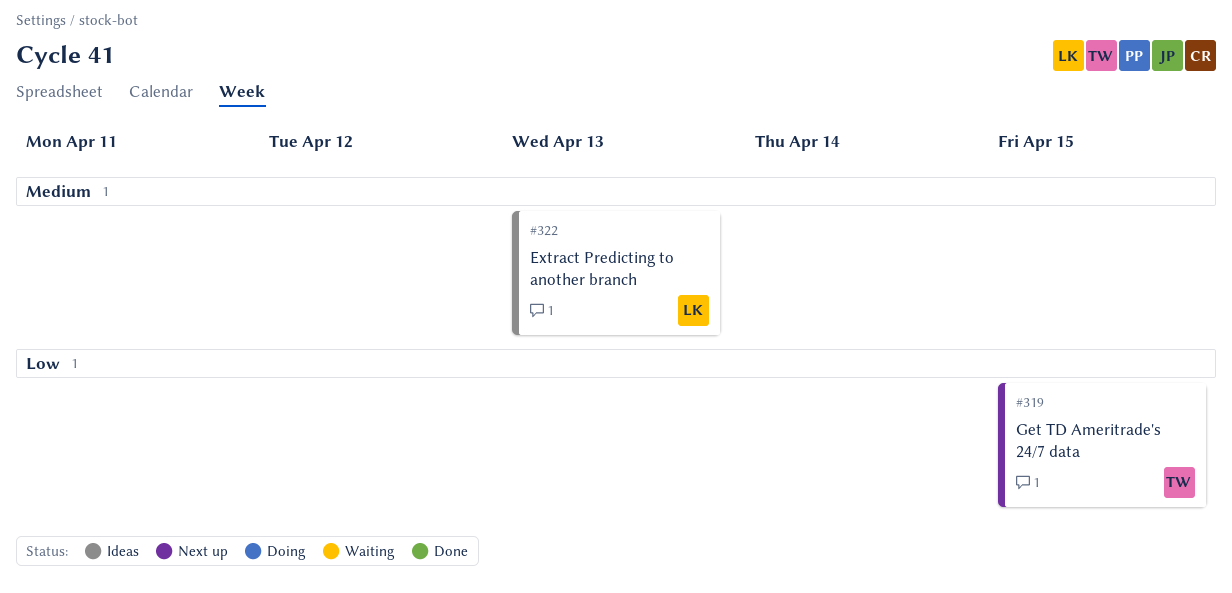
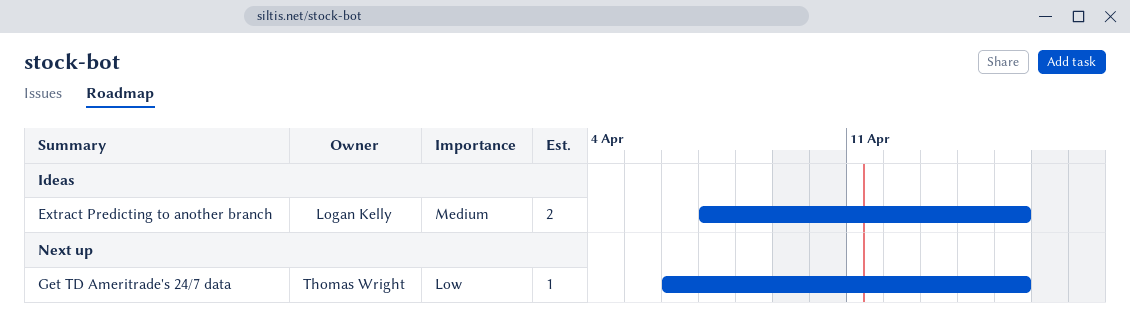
Extract Predicting to another branch, due: Apr 13 -> Apr 15

